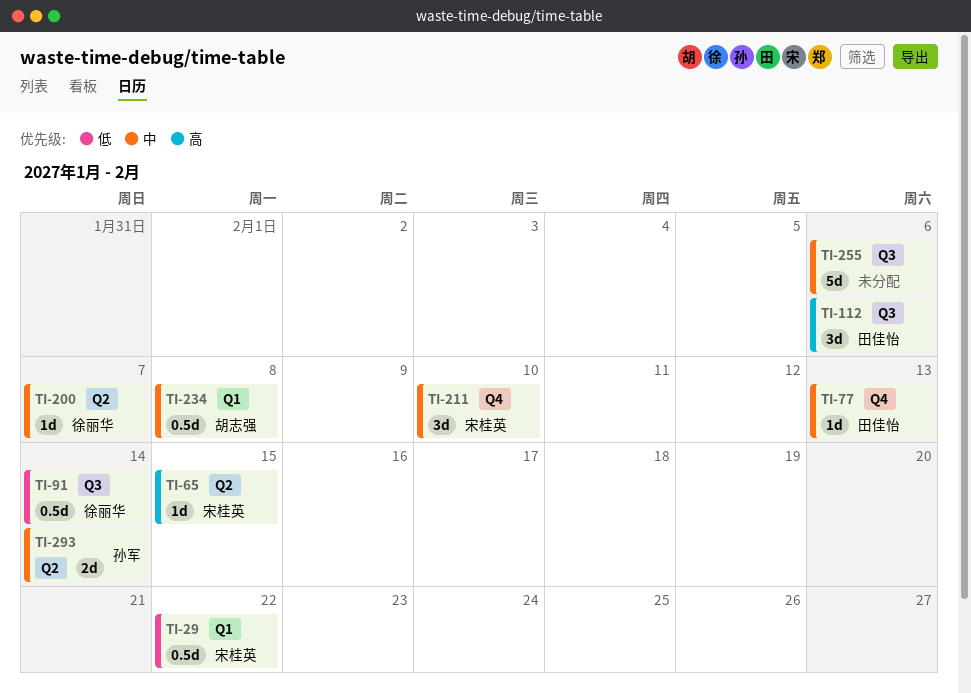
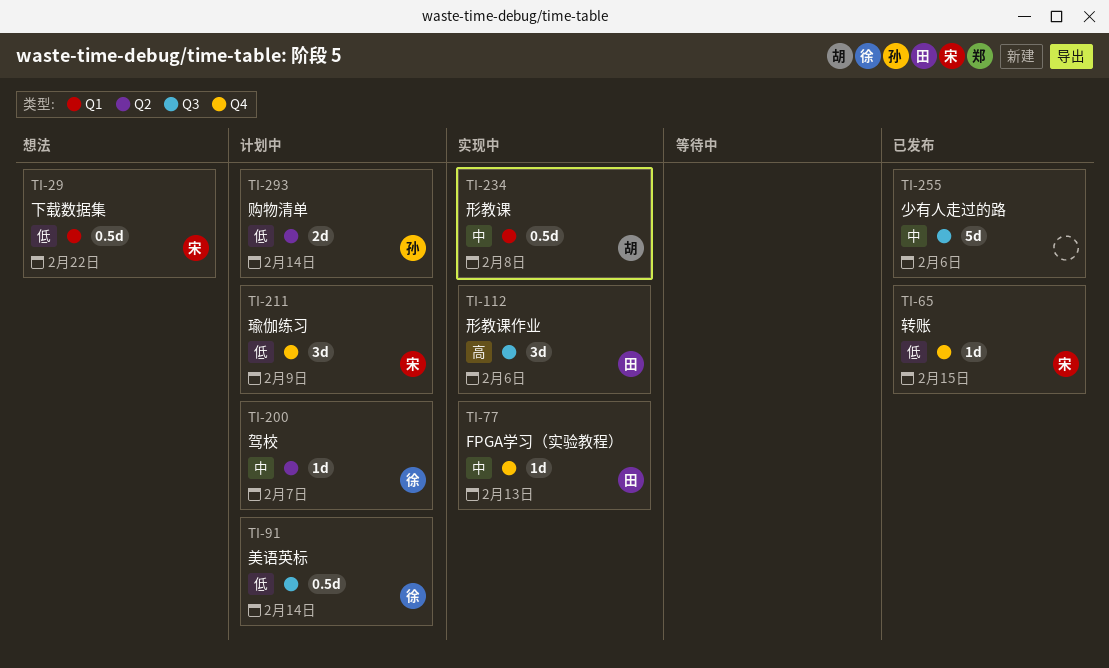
TI-65, priority: 高 -> 低
TI-65, label: Q2 -> Q4
TI-211, priority: 中 -> 低
TI-211, due: Feb 10 -> Feb 9
TI-293, priority: 中 -> 低

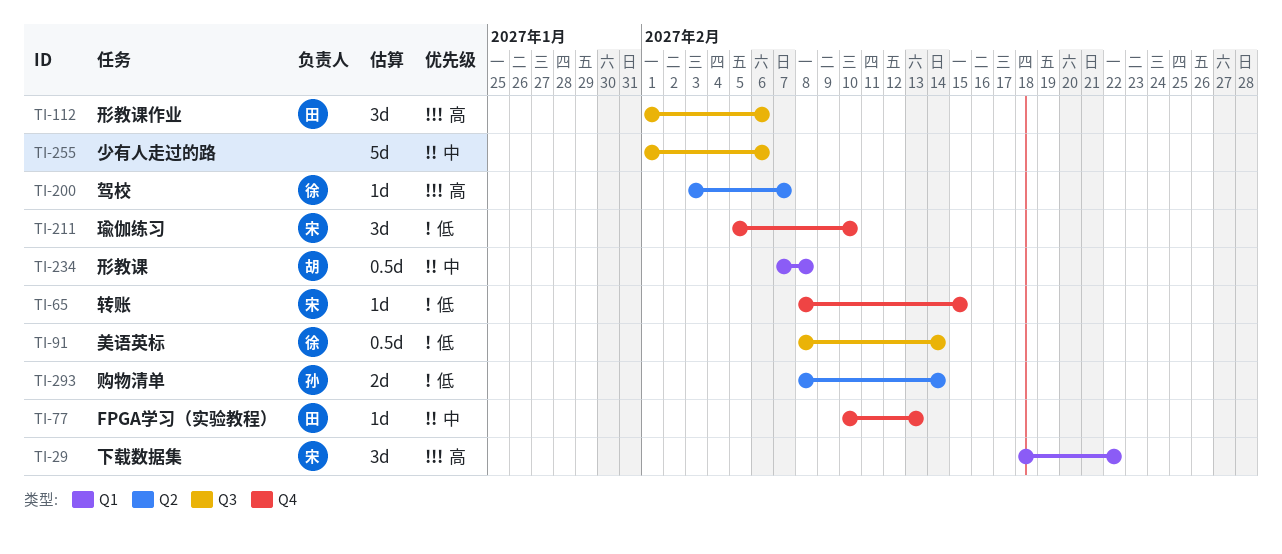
TI-29, priority: 低 -> 高
TI-29, estimate: 0.5d -> 3d
TI-200, priority: 中 -> 高
TI-211, due: Feb 9 -> Feb 10

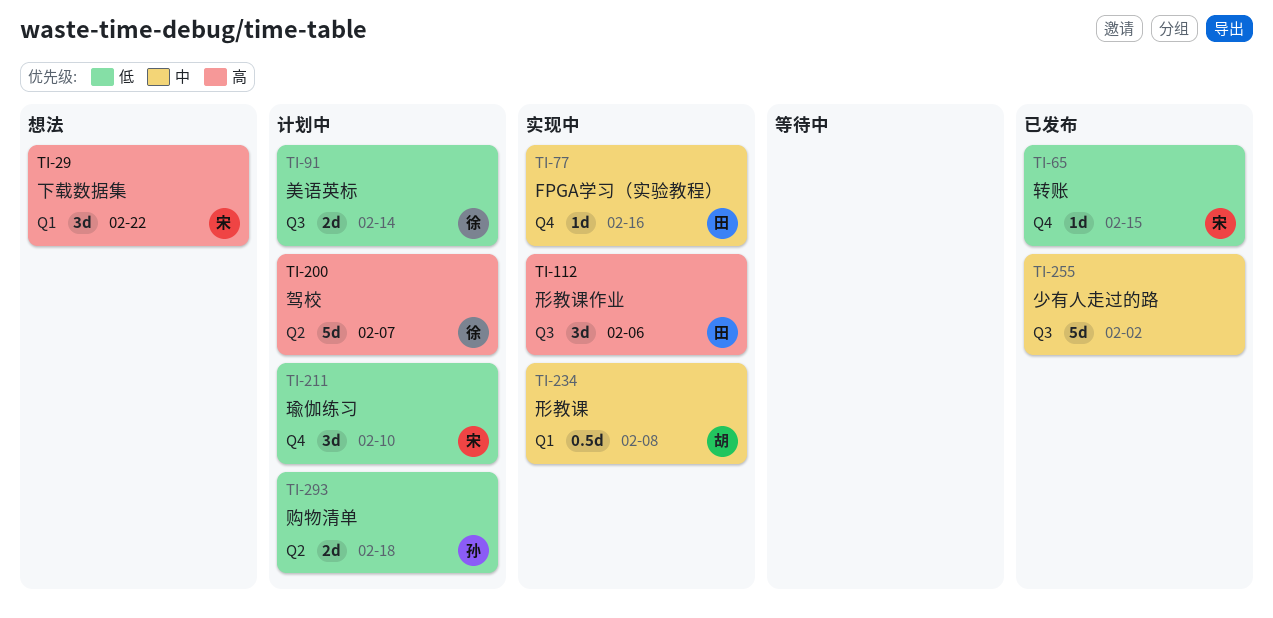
TI-77, due: Feb 13 -> Feb 16
TI-91, estimate: 0.5d -> 2d
TI-200, estimate: 1d -> 5d
TI-255, due: Feb 6 -> Feb 2
TI-293, due: Feb 14 -> Feb 18

